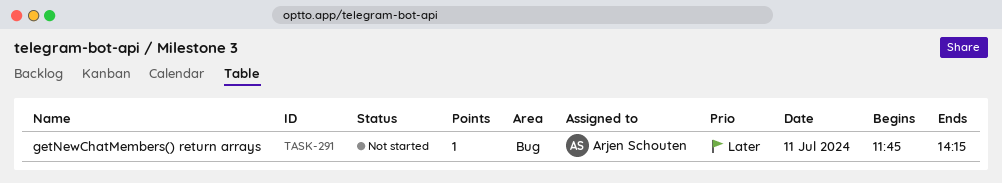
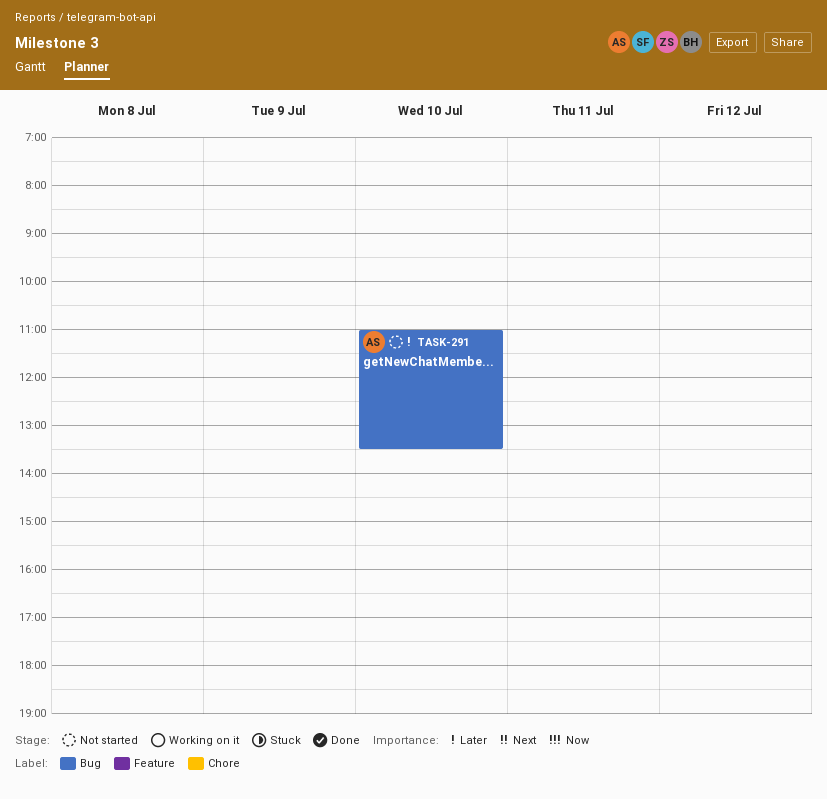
TASK-291, day: Jul 11 -> Jul 10
TASK-291, begins: 11:45 -> 11:00
TASK-291, ends: 14:15 -> 13:30

